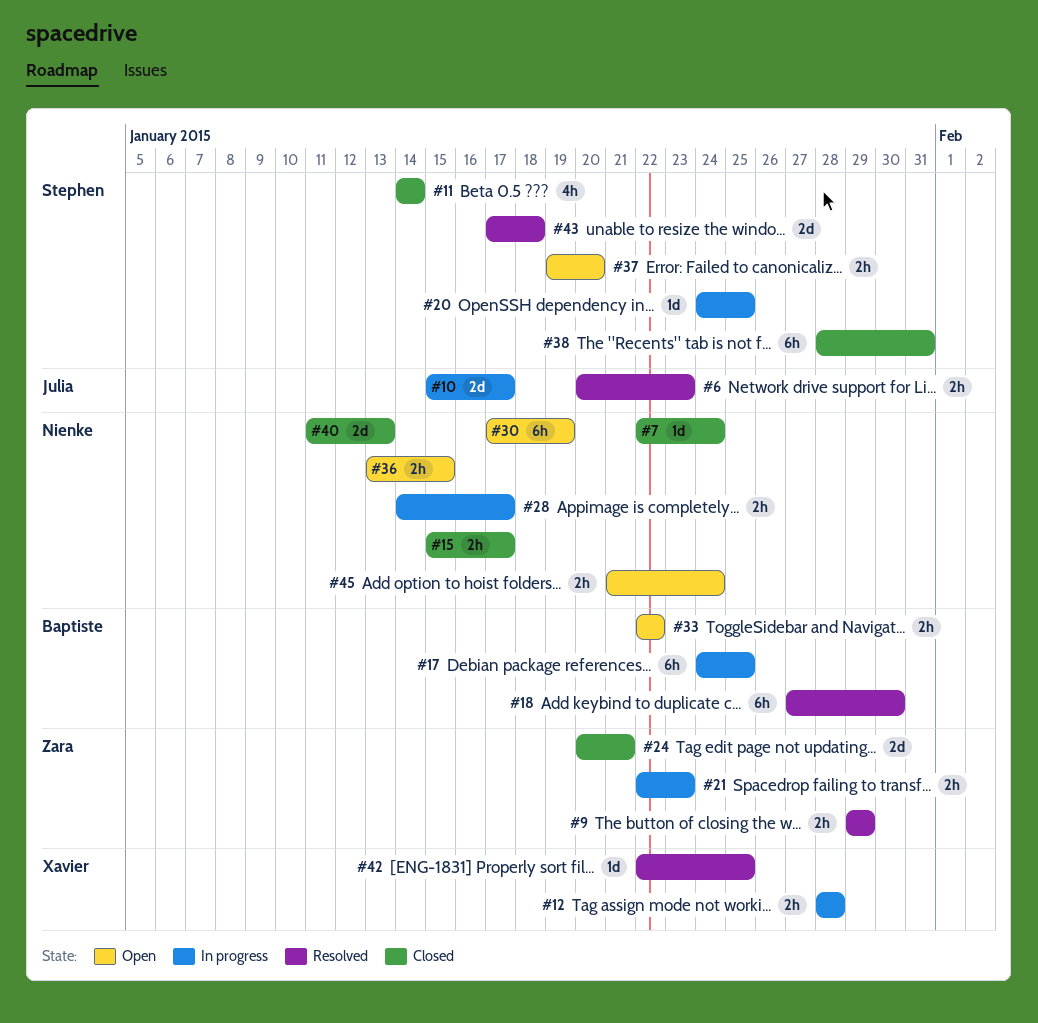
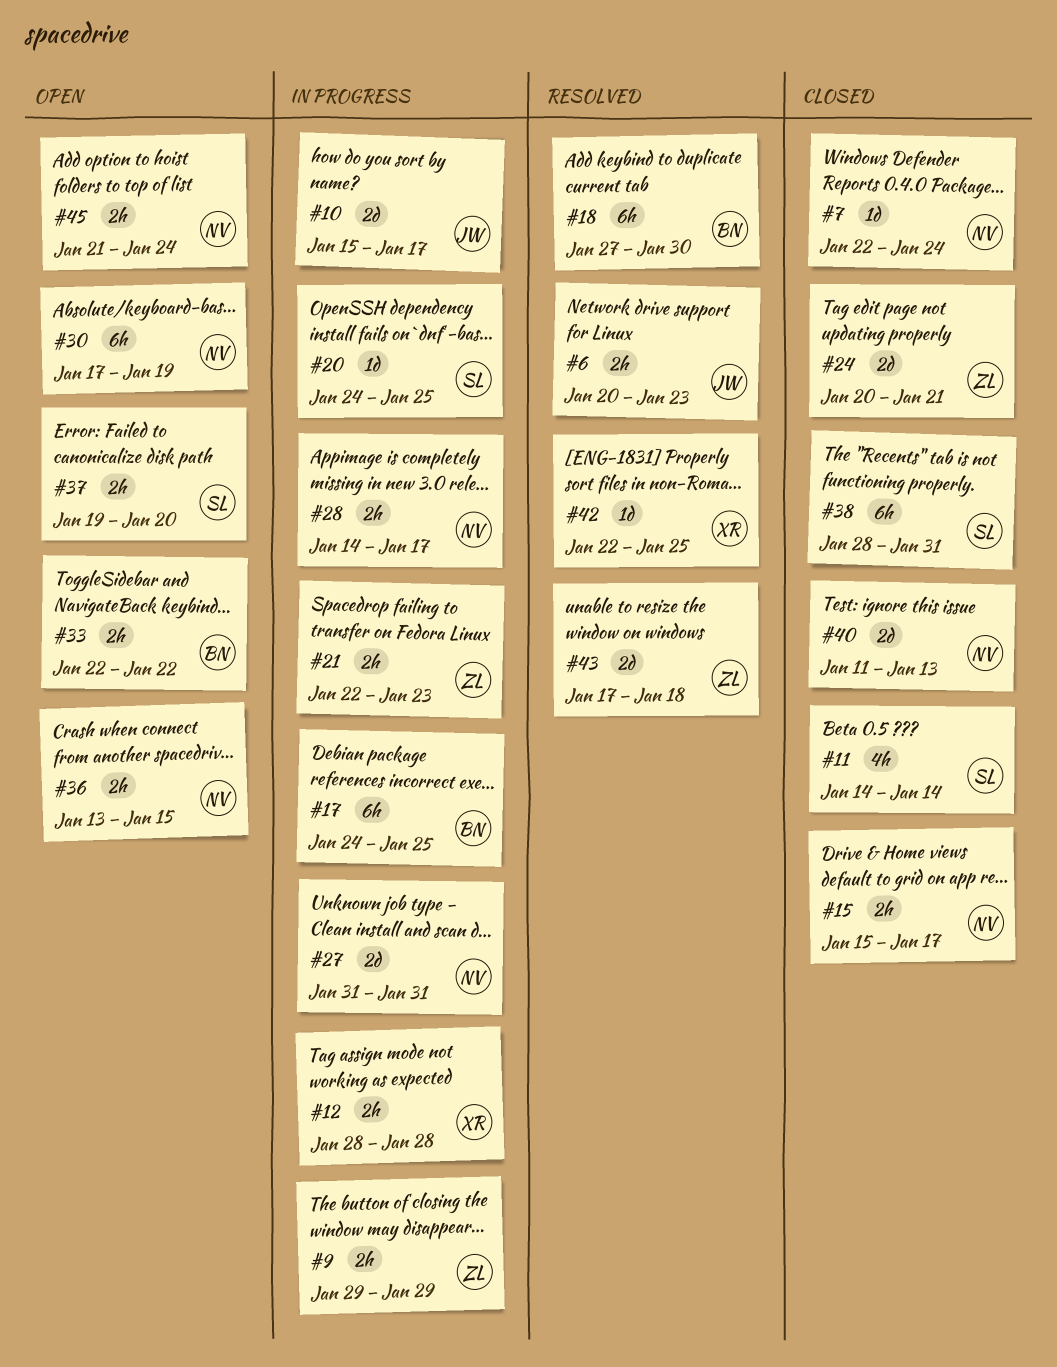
#9, status: Resolved -> In progress
#27: none -> present
#43, owner: Stephen -> Zara

